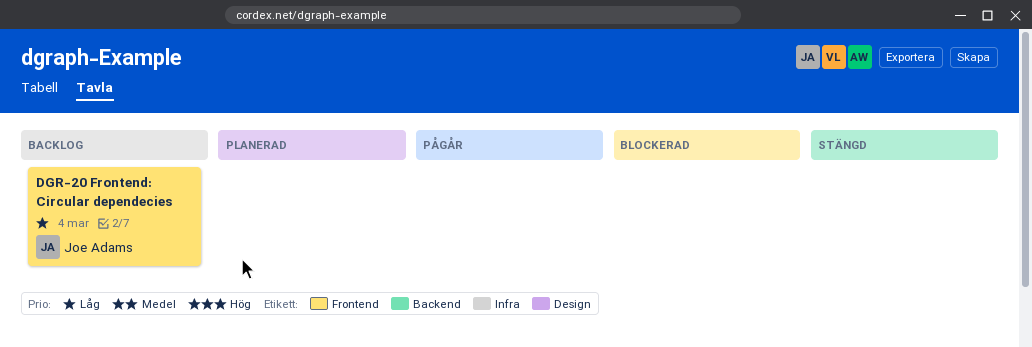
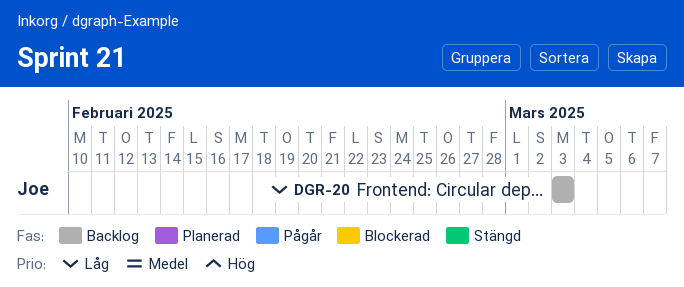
DGR-20, due: Mar 4 -> Mar 3

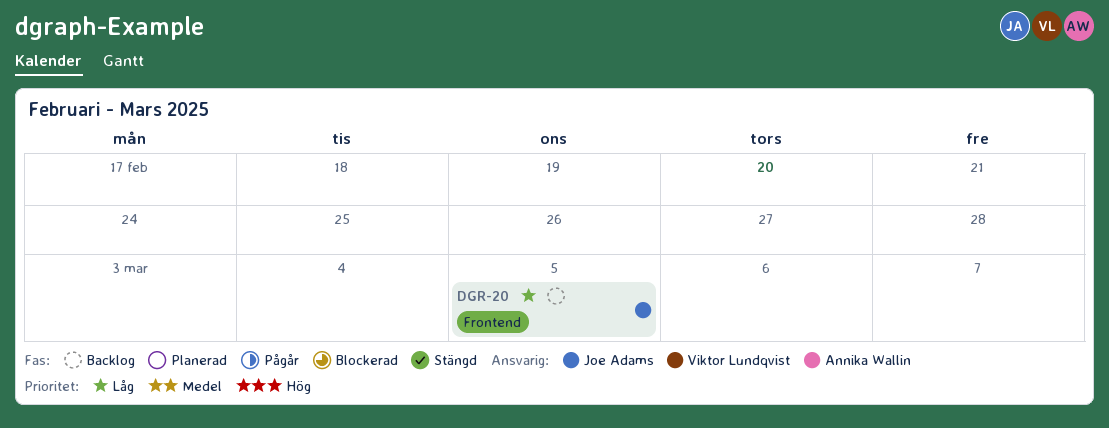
DGR-20, due: Mar 3 -> Mar 5

